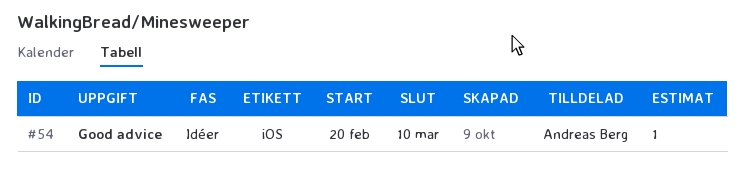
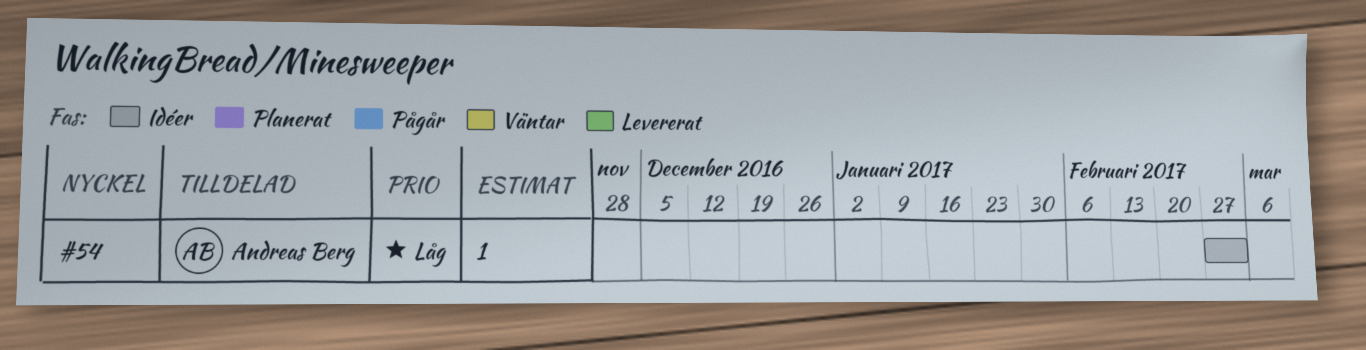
#54, start: Feb 20 -> Feb 27
#54, due: Mar 10 -> Mar 3

